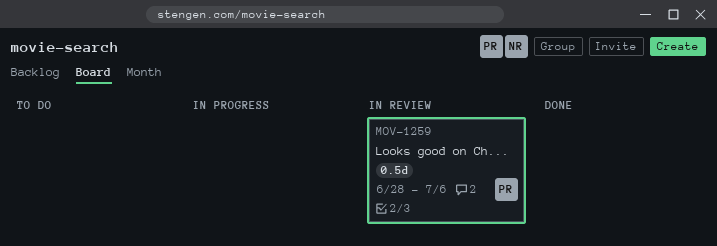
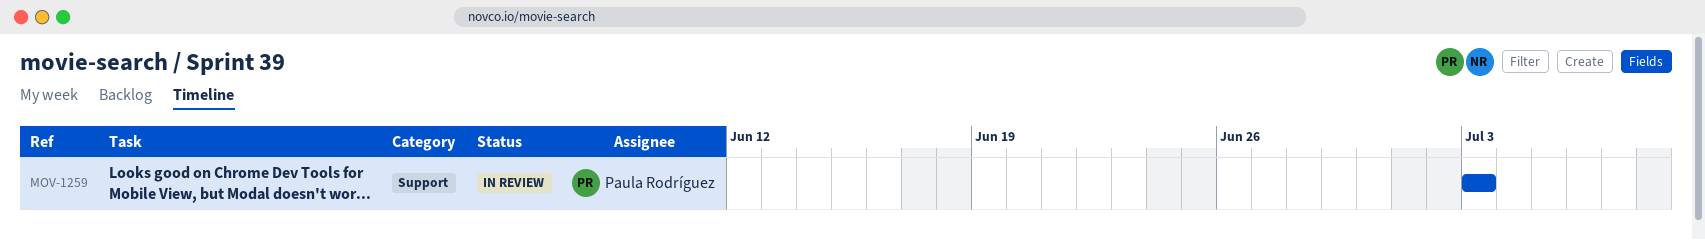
MOV-1259, start: Jun 28 -> Jul 3
MOV-1259, due: Jul 6 -> Jul 3

